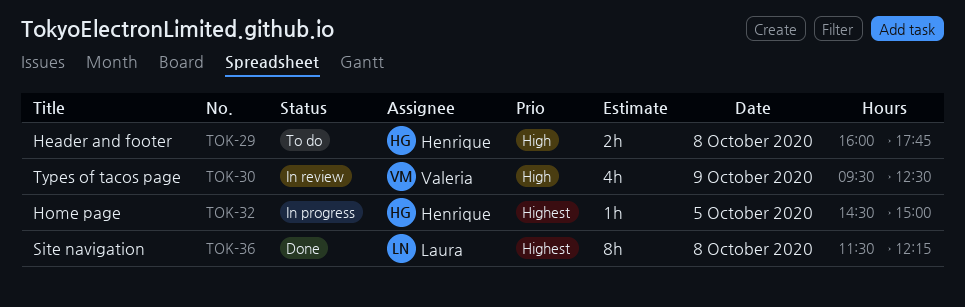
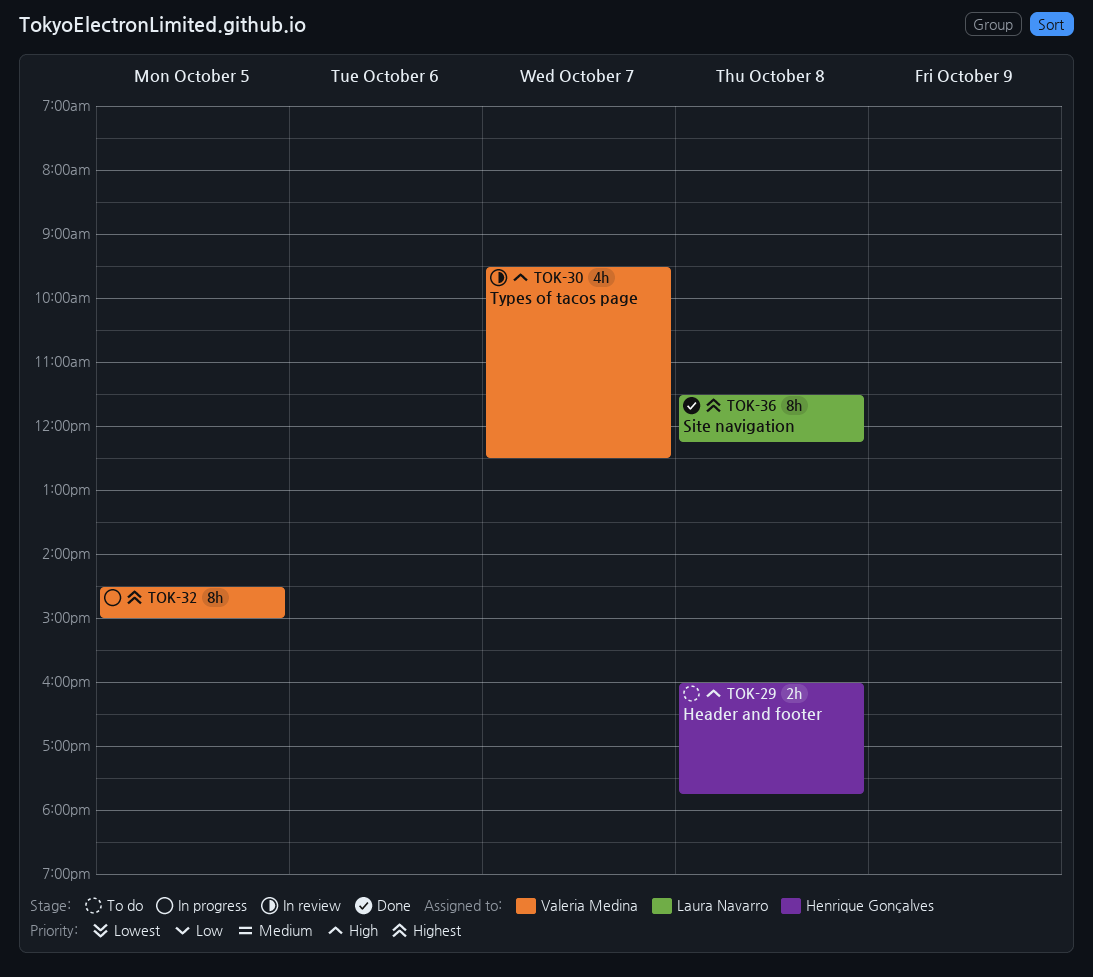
TOK-30, day: Oct 9 -> Oct 7
TOK-32, owner: Henrique Gonçalves -> Valeria Medina
TOK-32, estimate: 1h -> 8h

